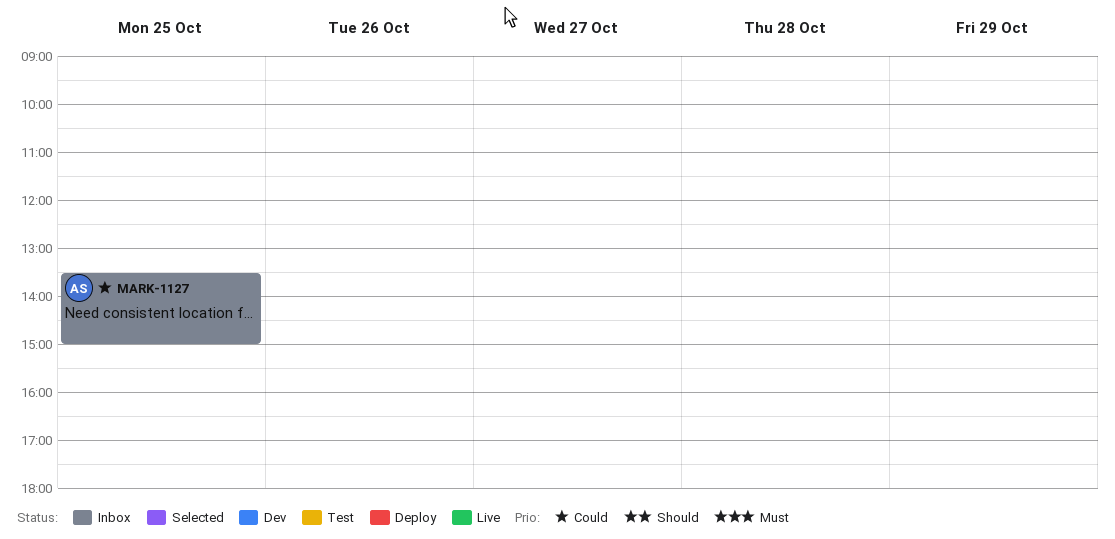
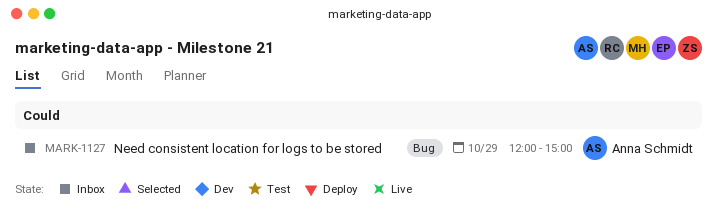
MARK-1127, day: Oct 25 -> Oct 29
MARK-1127, begins: 13:30 -> 12:00

